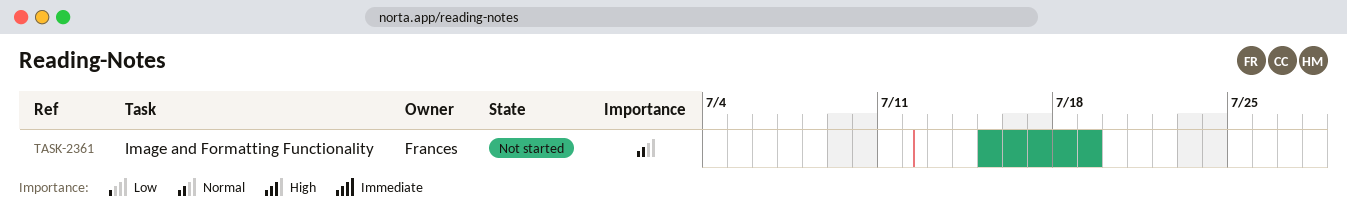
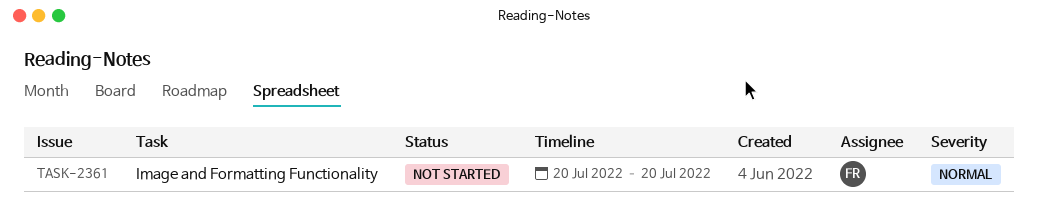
TASK-2361, start: Jul 15 -> Jul 20
TASK-2361, due: Jul 19 -> Jul 20

